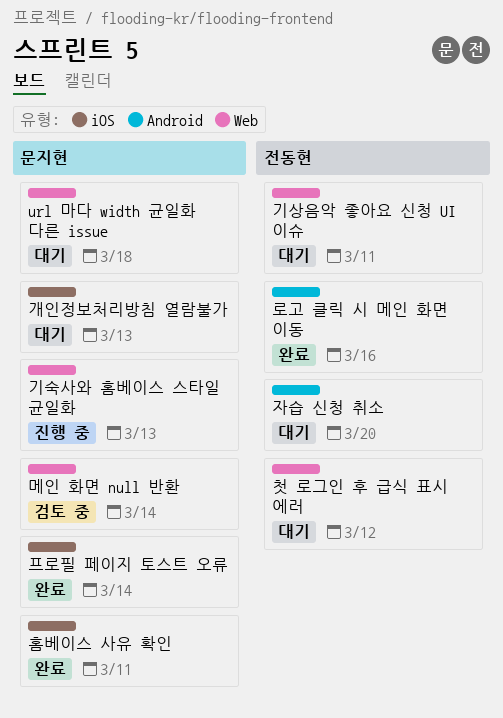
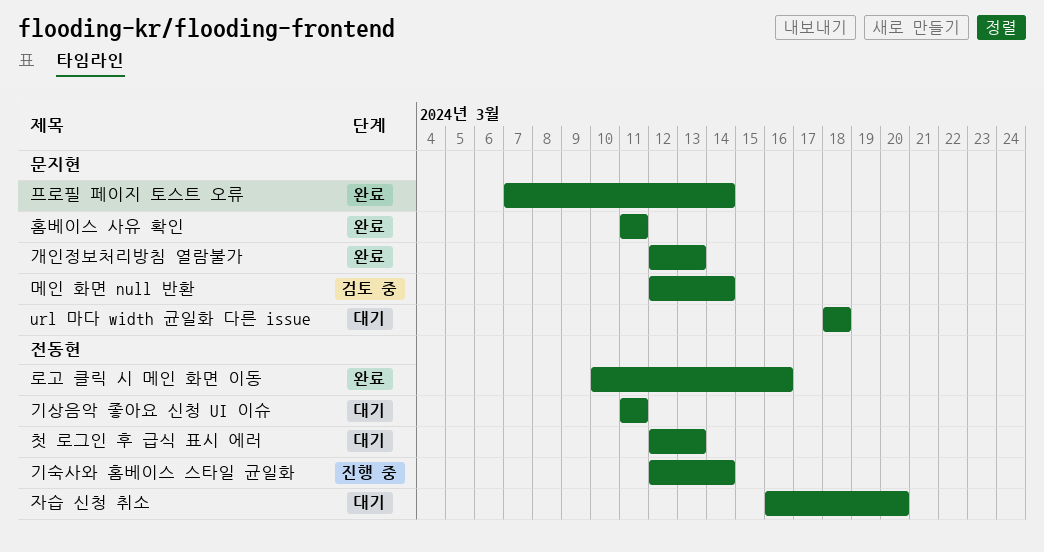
개인정보처리방침 열람불가, status: 대기 -> 완료
기숙사와 홈베이스 스타일 균일화, owner: 문지현 -> 전동현
기숙사와 홈베이스 스타일 균일화, due: Mar 13 -> Mar 14
첫 로그인 후 급식 표시 에러, due: Mar 12 -> Mar 13

